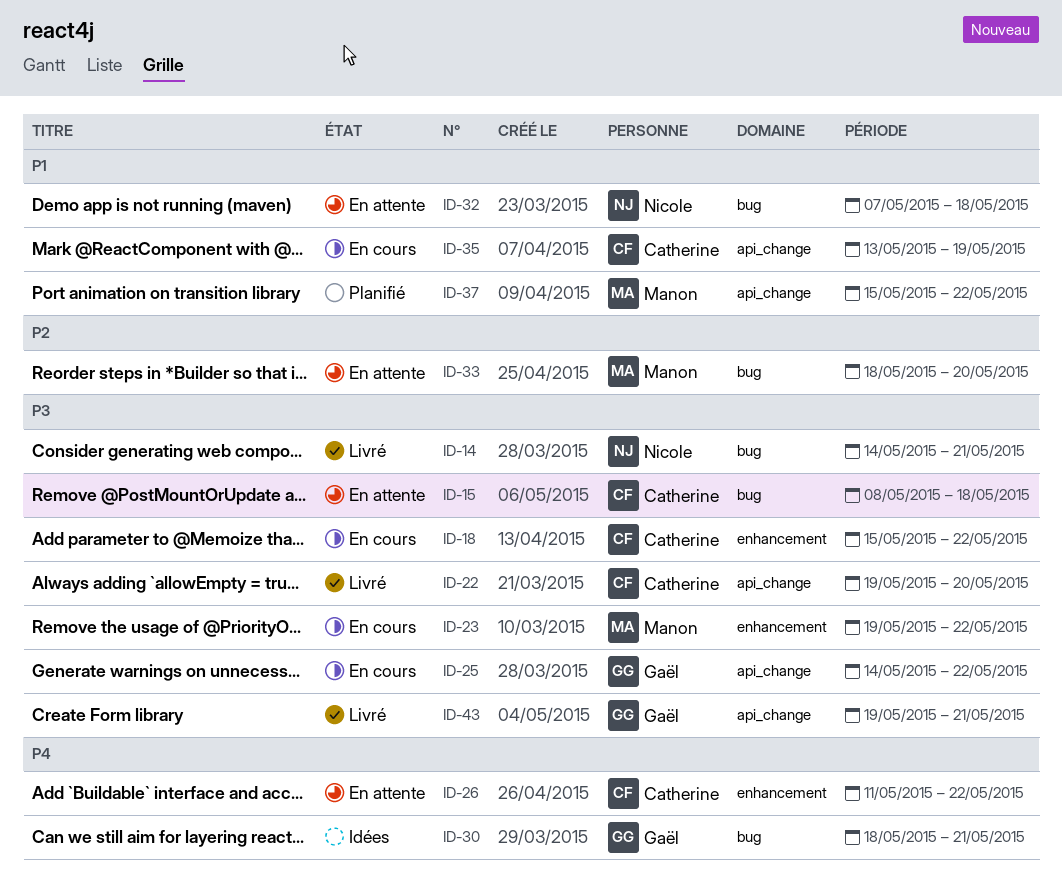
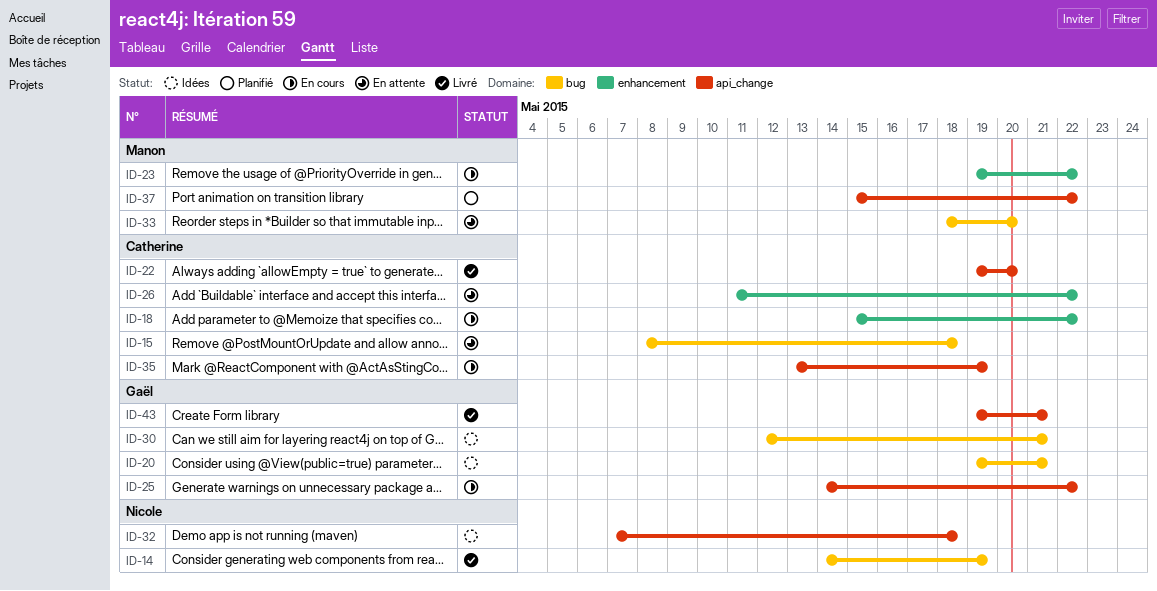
ID-14, due: May 21 -> May 19
ID-20: none -> present
ID-30, start: May 18 -> May 12
ID-32, status: En attente -> Idées
ID-32, label: bug -> api_change

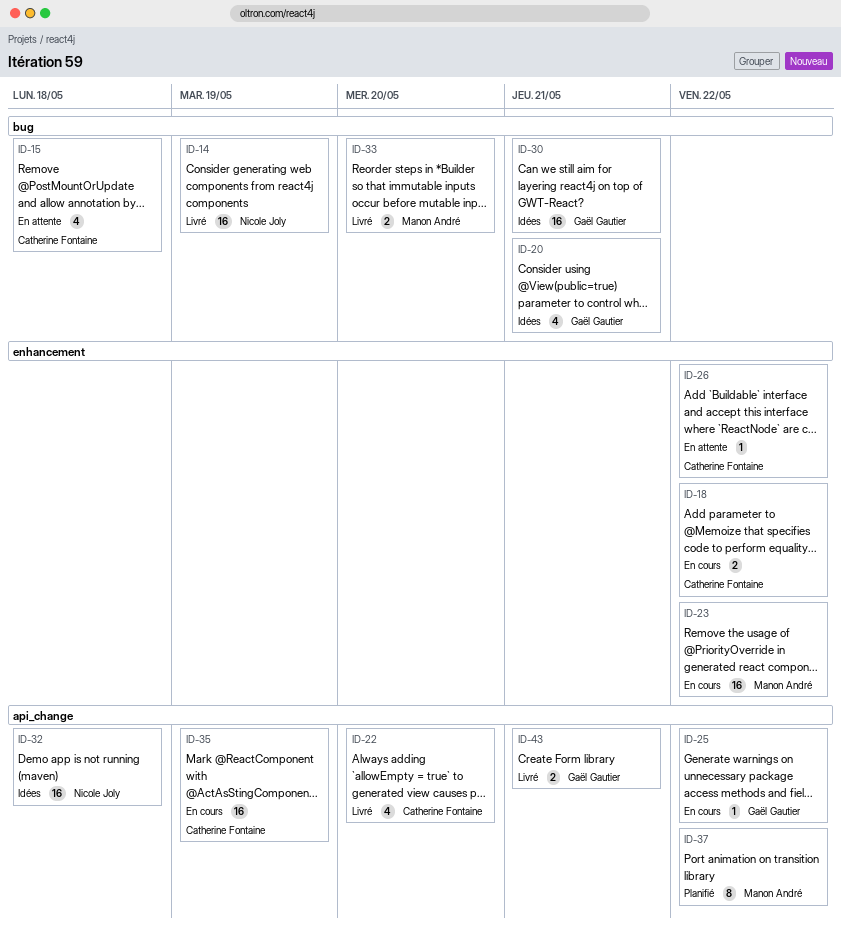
ID-33, status: En attente -> Livré

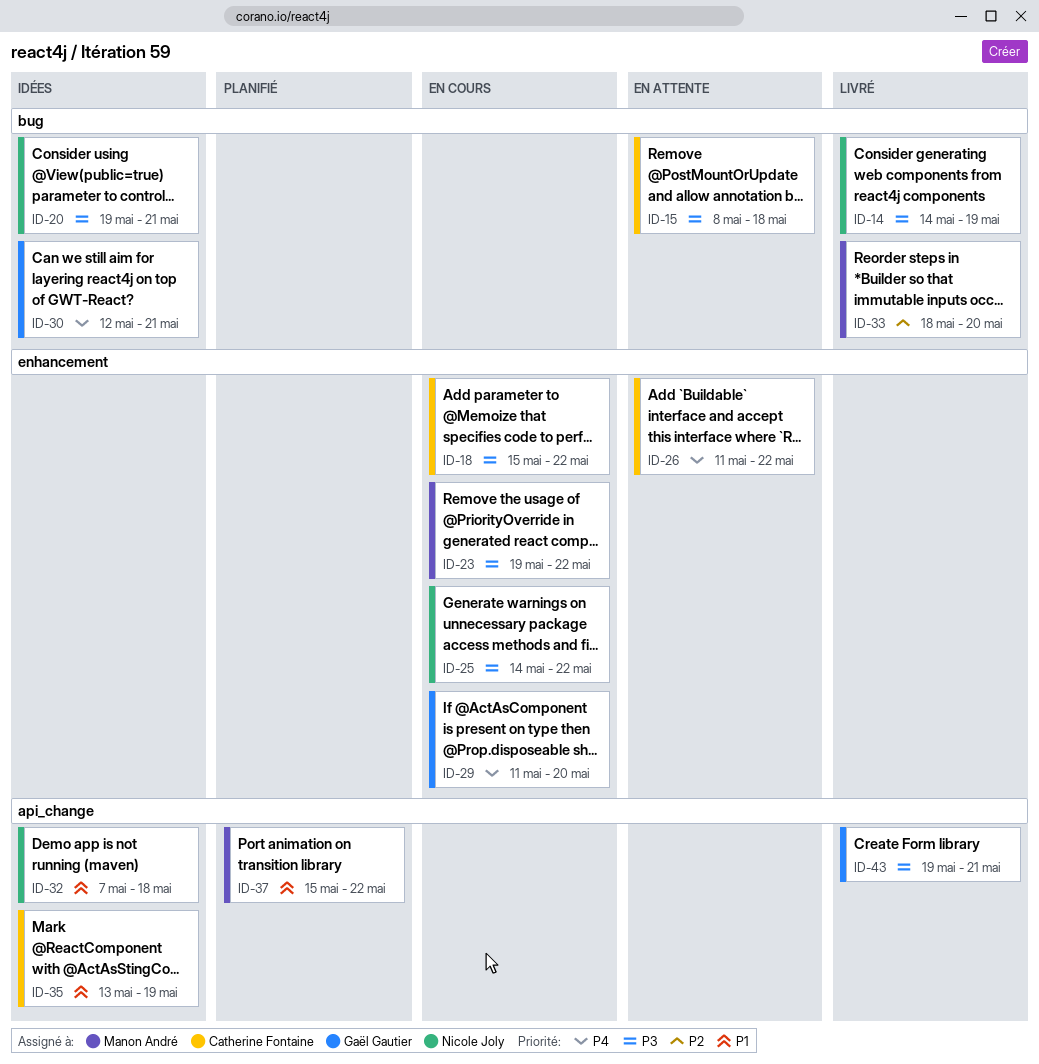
ID-20, owner: Gaël Gautier -> Nicole Joly
ID-22: present -> none
ID-25, owner: Gaël Gautier -> Nicole Joly
ID-25, label: api_change -> enhancement
ID-29: none -> present
ID-35, status: En cours -> Idées

